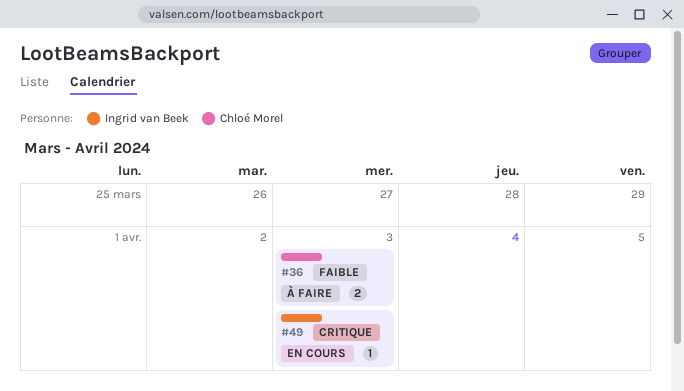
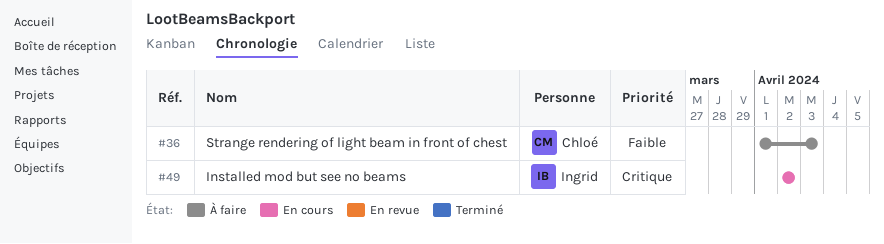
#49, due: Apr 3 -> Apr 2

